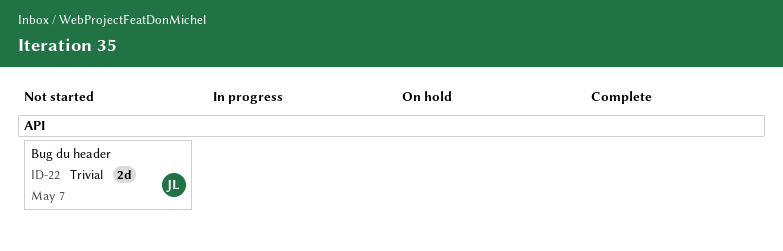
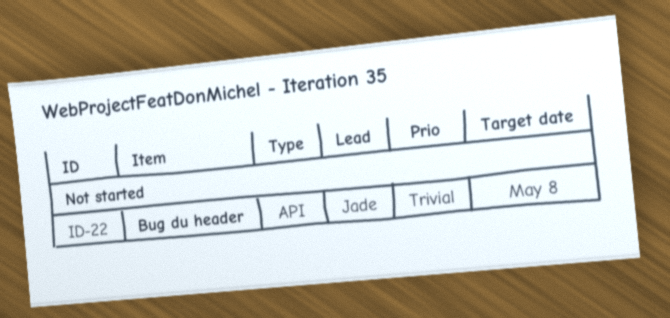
ID-22, due: May 7 -> May 8

